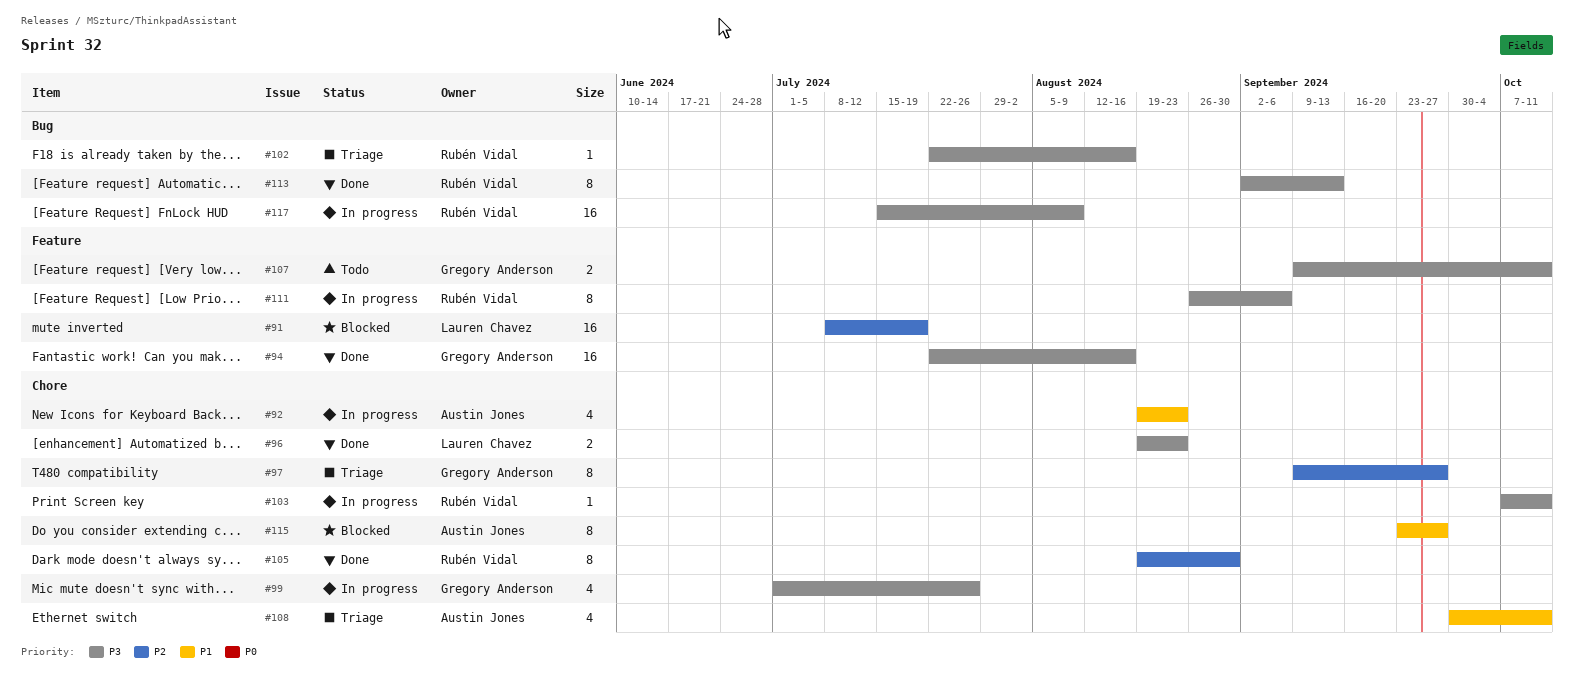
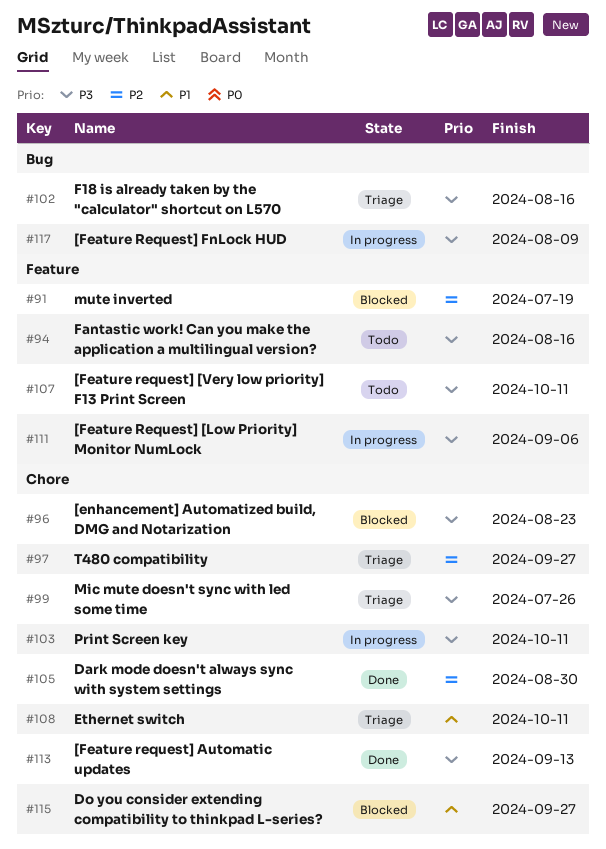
#92: present -> none
#94, status: Done -> Todo
#96, status: Done -> Blocked
#99, status: In progress -> Triage
#113, label: Bug -> Chore

